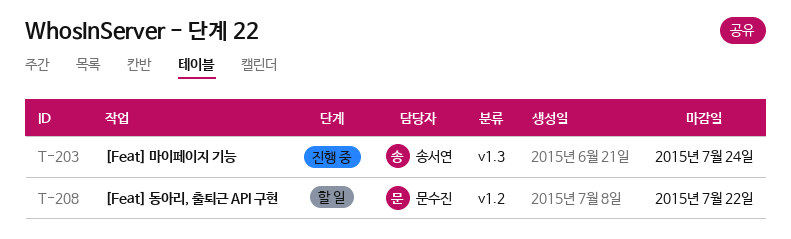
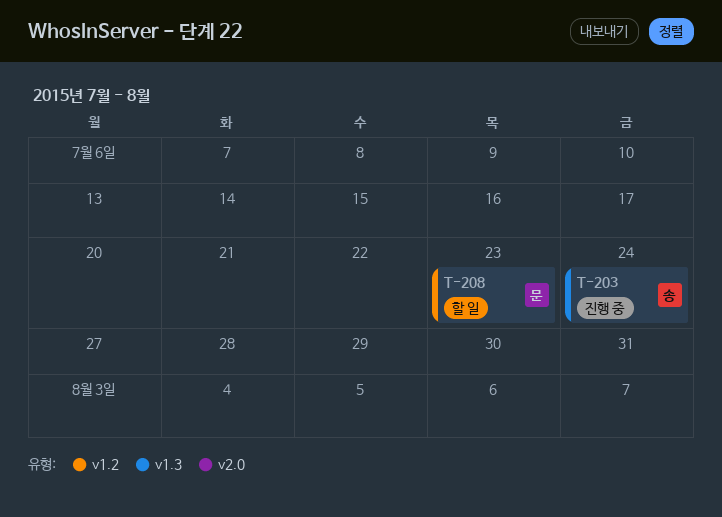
T-208, due: Jul 22 -> Jul 23

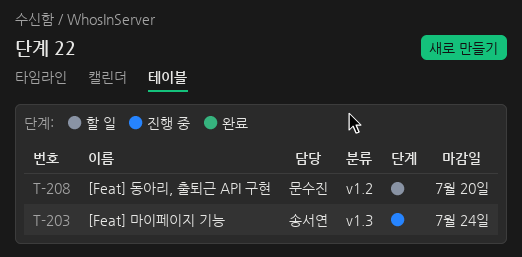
T-208, due: Jul 23 -> Jul 20

